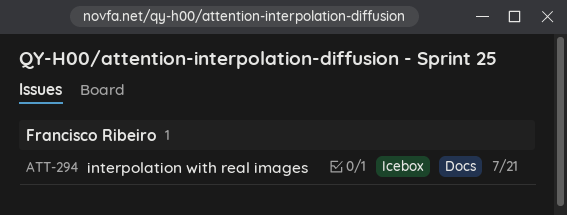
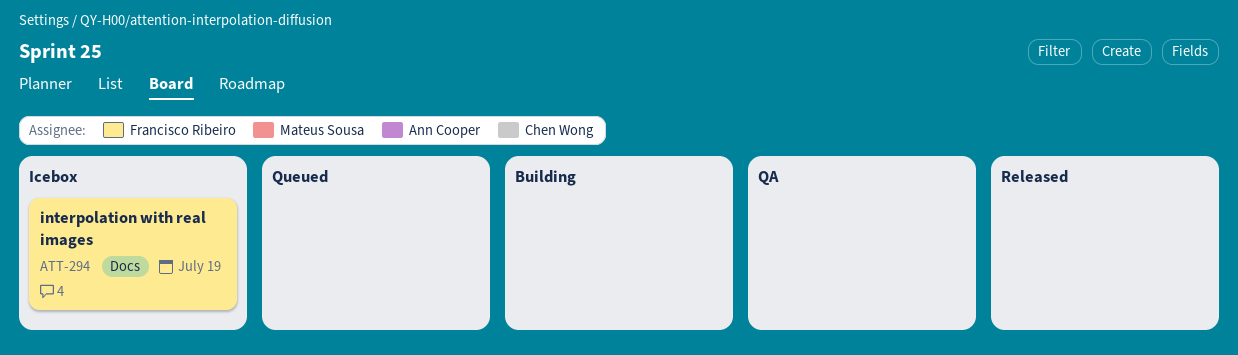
ATT-294, due: Jul 21 -> Jul 19

